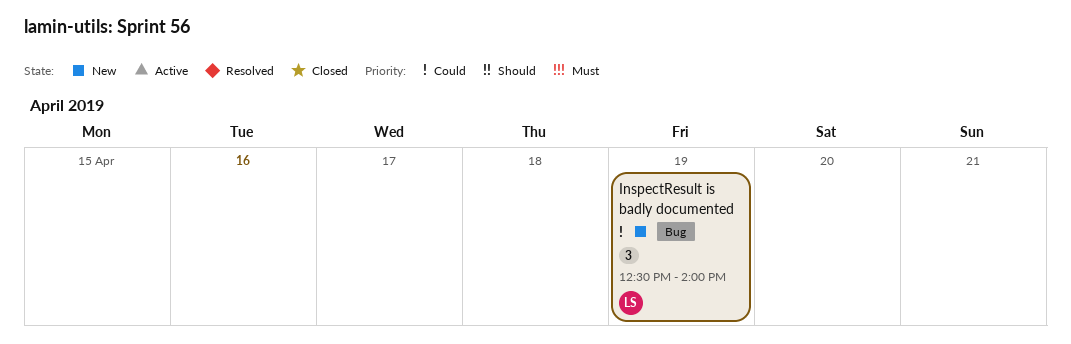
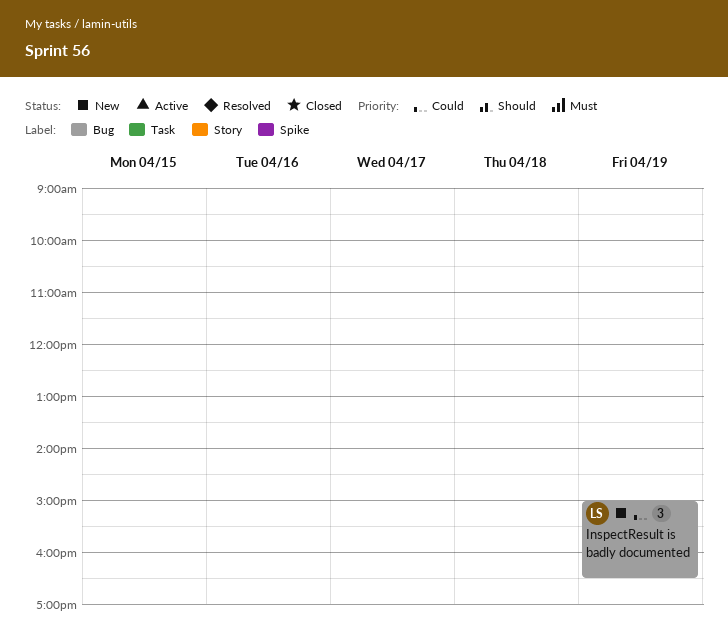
InspectResult is badly documented, begins: 12:30 -> 15:00
InspectResult is badly documented, ends: 14:00 -> 16:30

